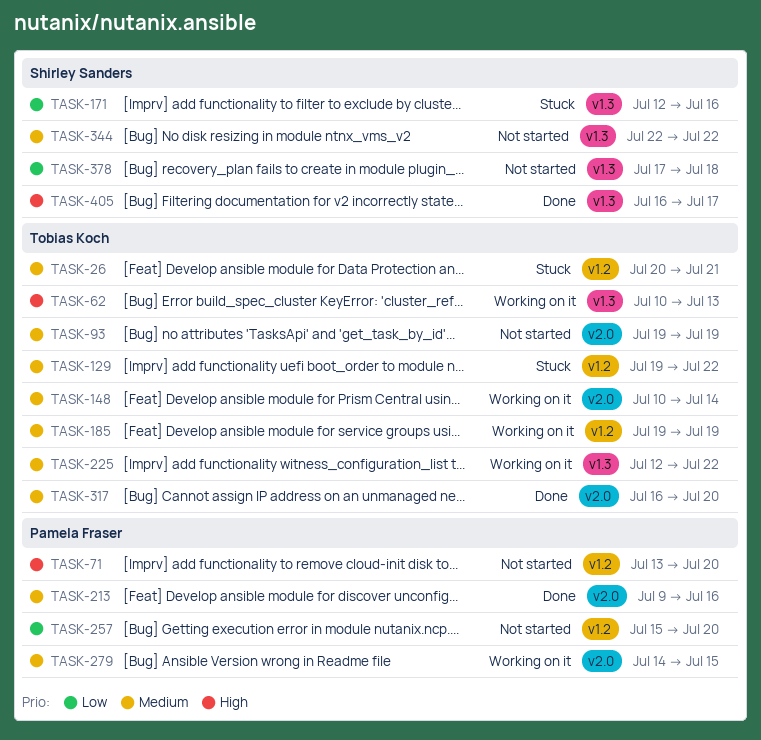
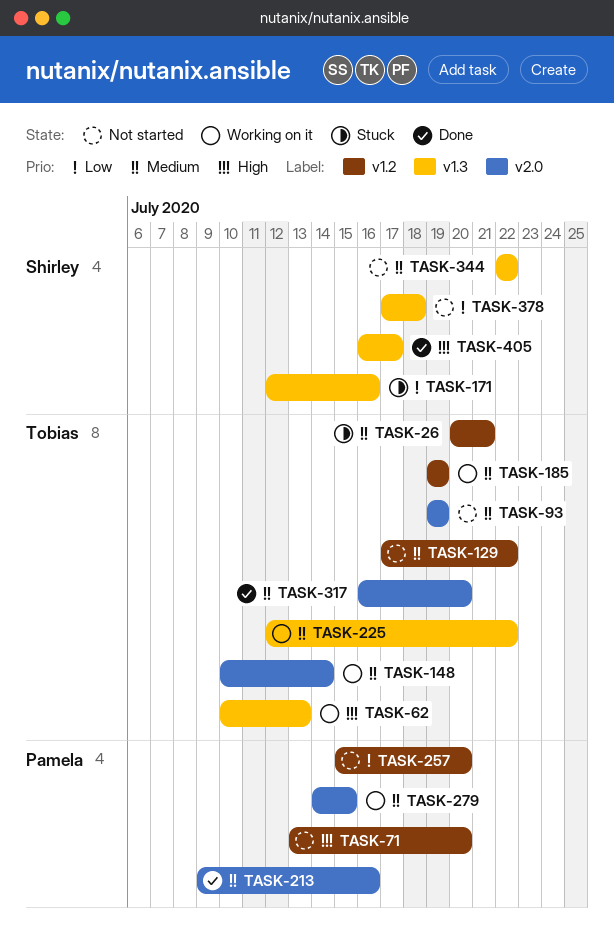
TASK-129, status: Stuck -> Not started
TASK-129, start: Jul 19 -> Jul 17

